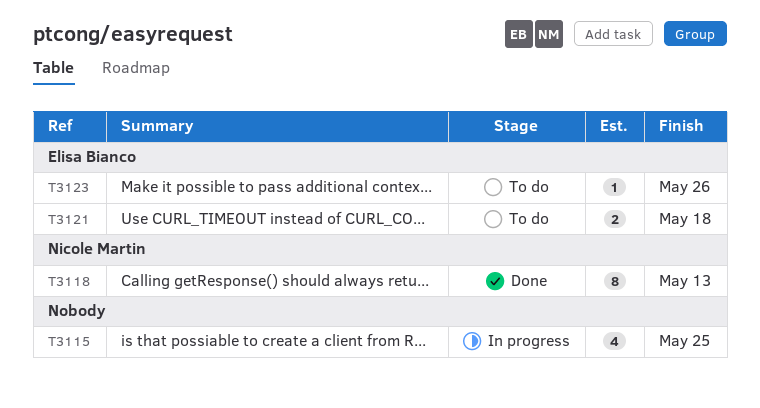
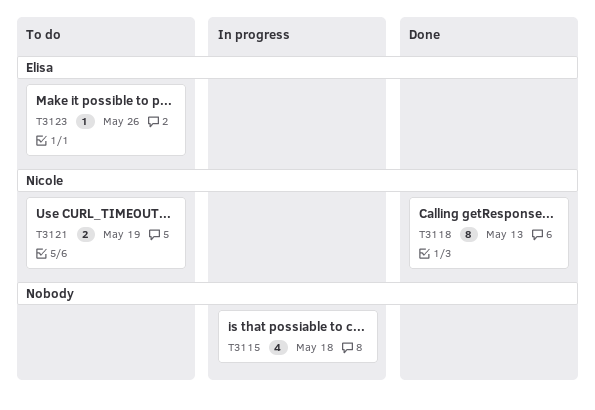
T3115, due: May 25 -> May 18
T3121, owner: Elisa Bianco -> Nicole Martin
T3121, due: May 18 -> May 19

